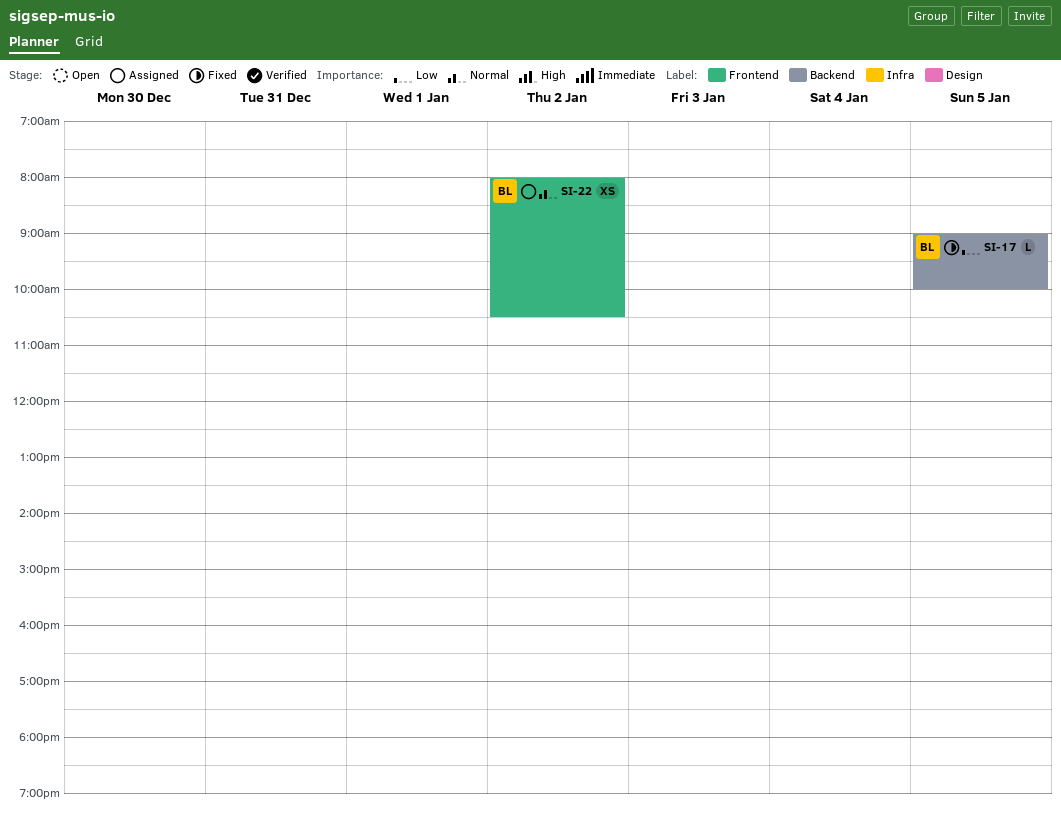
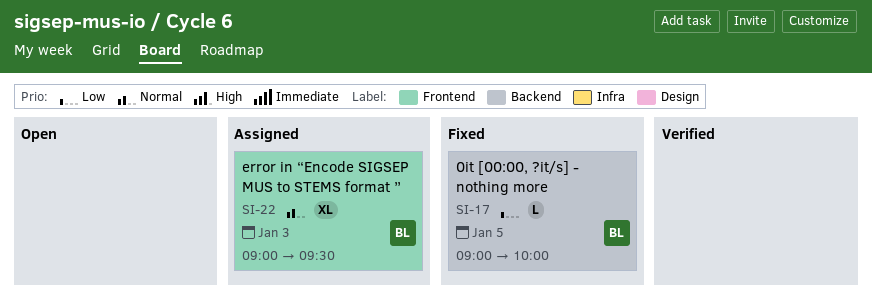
SI-22, estimate: XS -> XL
SI-22, day: Jan 2 -> Jan 3
SI-22, begins: 08:00 -> 09:00
SI-22, ends: 10:30 -> 09:30

